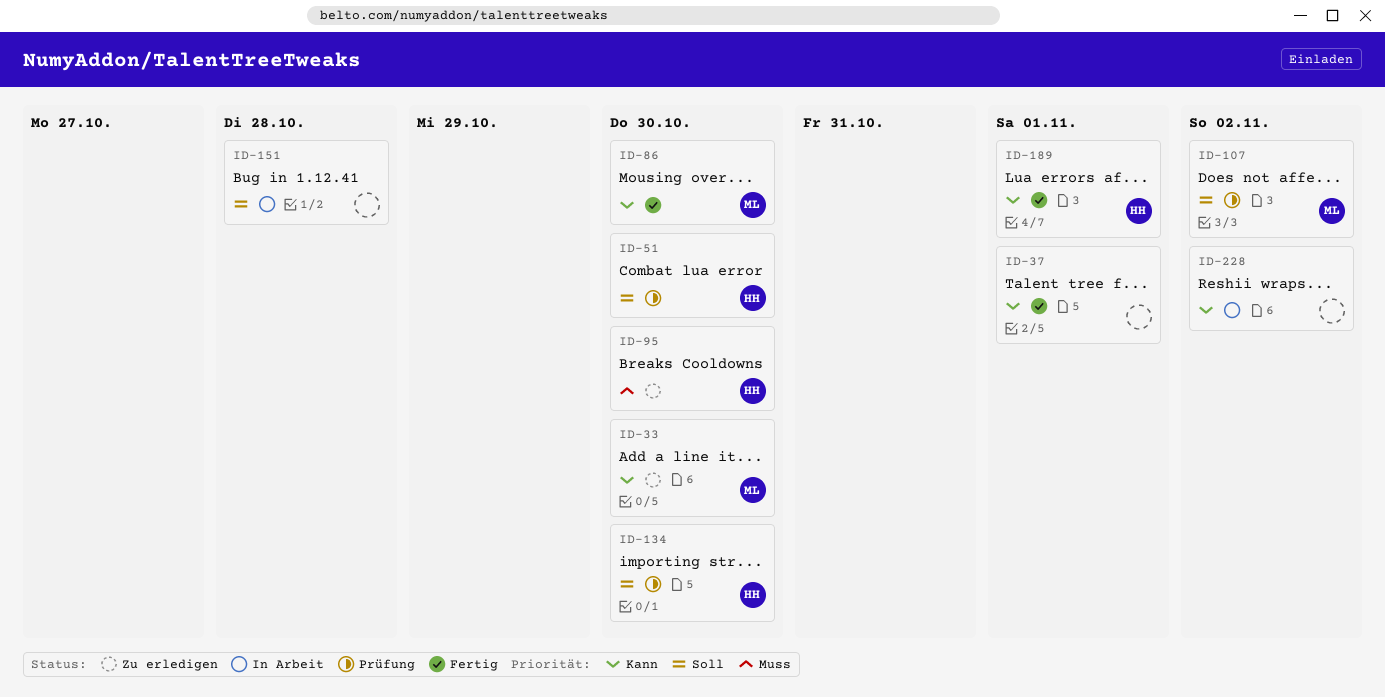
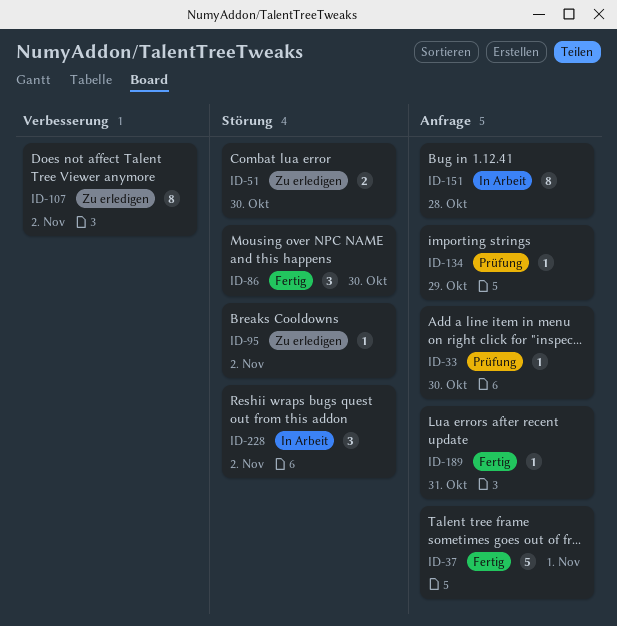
ID-33, status: Zu erledigen -> Prüfung
ID-51, status: Prüfung -> Zu erledigen
ID-95, due: Oct 30 -> Nov 2
ID-107, status: Prüfung -> Zu erledigen
ID-134, due: Oct 30 -> Oct 29
ID-189, due: Nov 1 -> Oct 31

